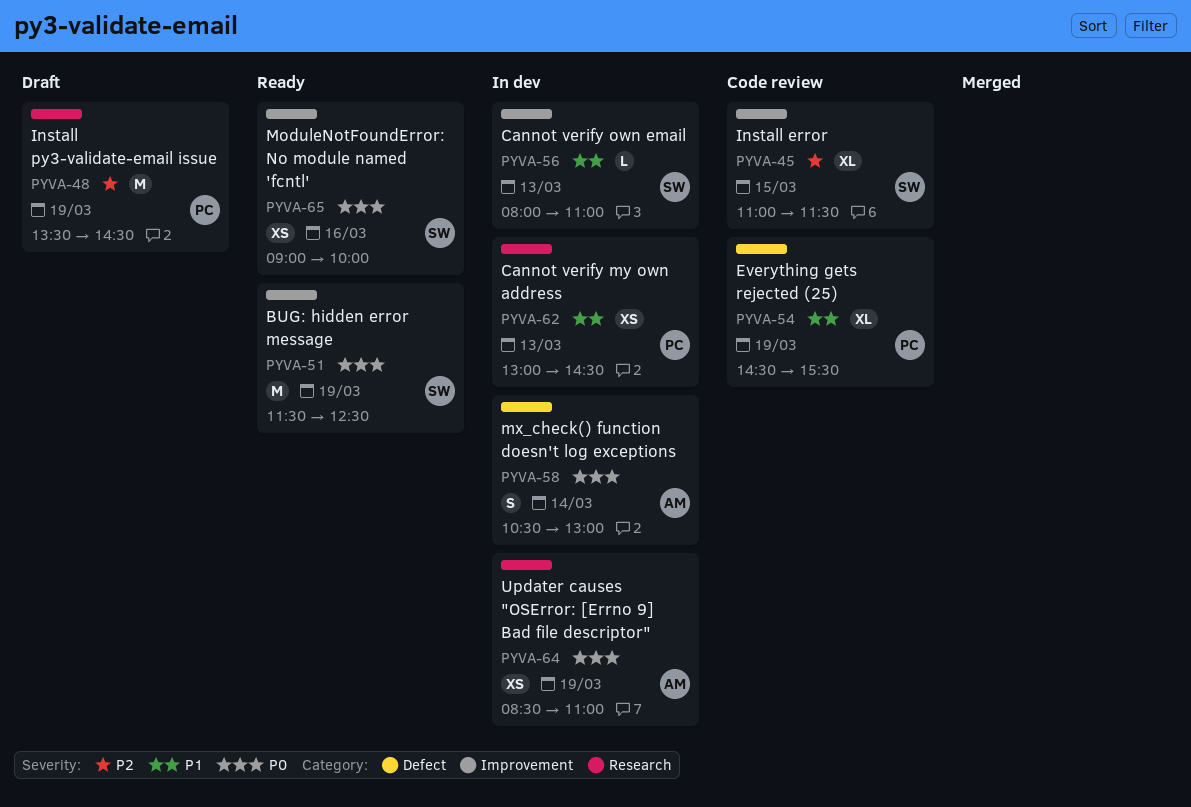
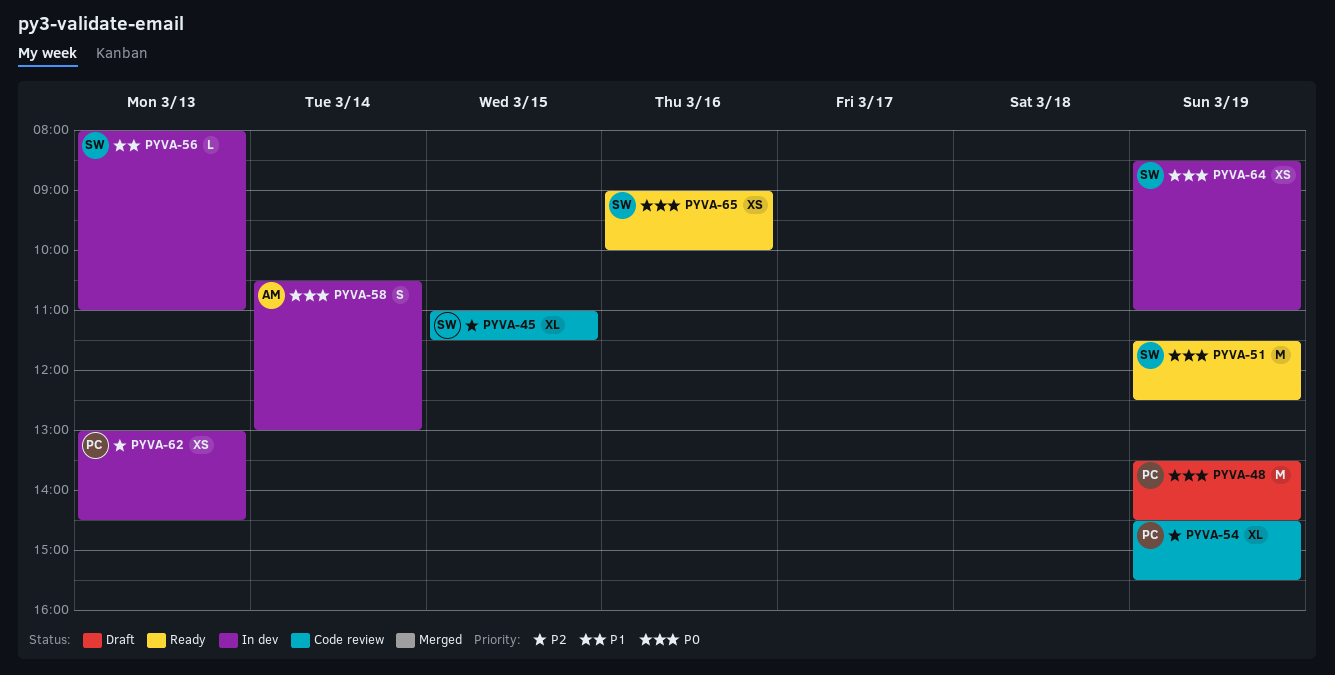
PYVA-48, priority: P2 -> P0
PYVA-54, priority: P1 -> P2
PYVA-62, priority: P1 -> P2
PYVA-64, owner: AM -> SW

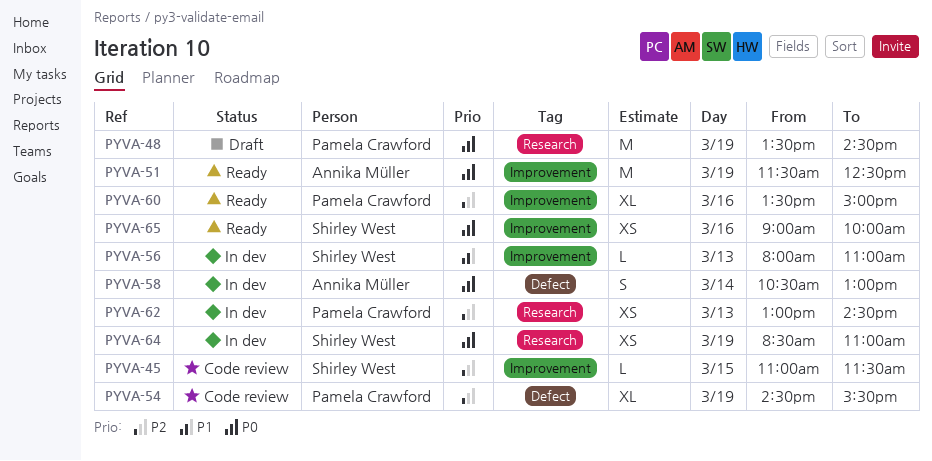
PYVA-45, estimate: XL -> L
PYVA-51, owner: Shirley West -> Annika Müller
PYVA-60: none -> present

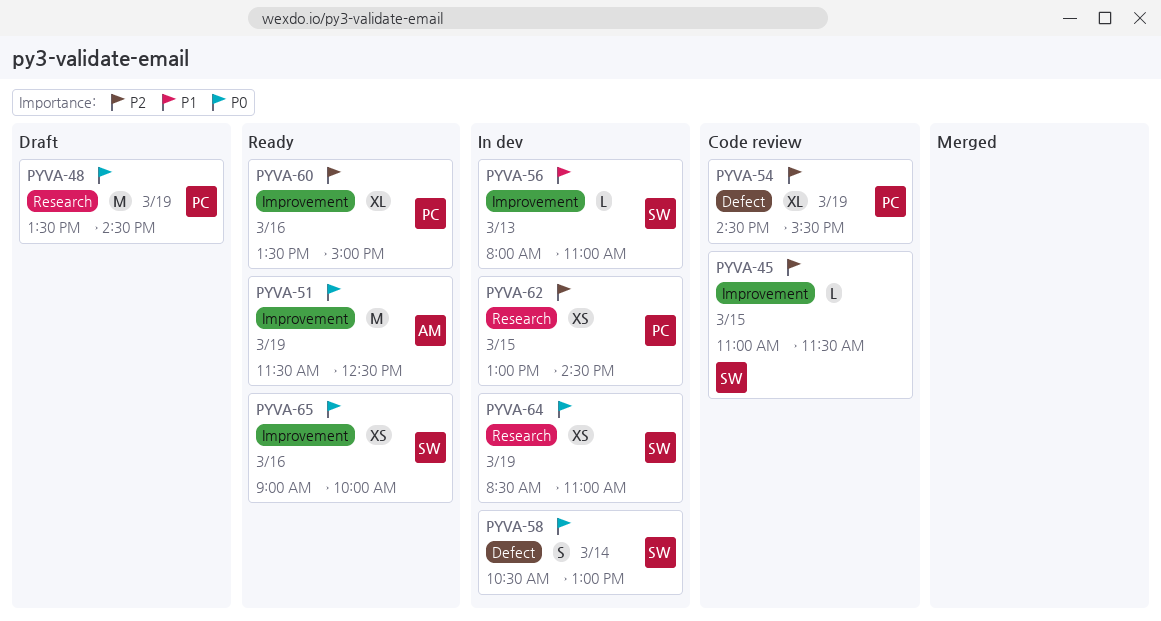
PYVA-58, owner: Annika Müller -> Shirley West
PYVA-62, day: Mar 13 -> Mar 15

